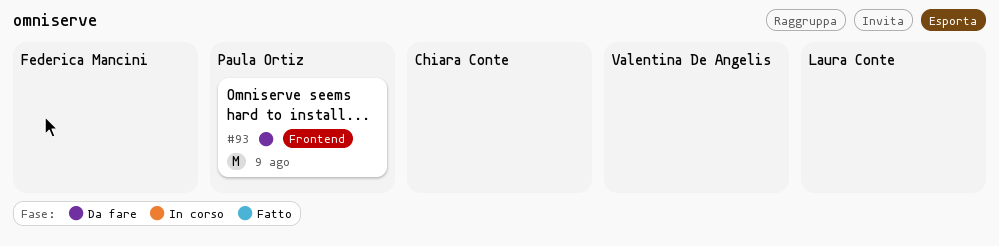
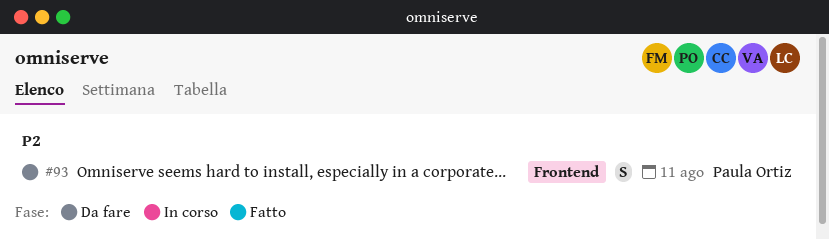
#93, estimate: M -> S
#93, due: Aug 9 -> Aug 11

